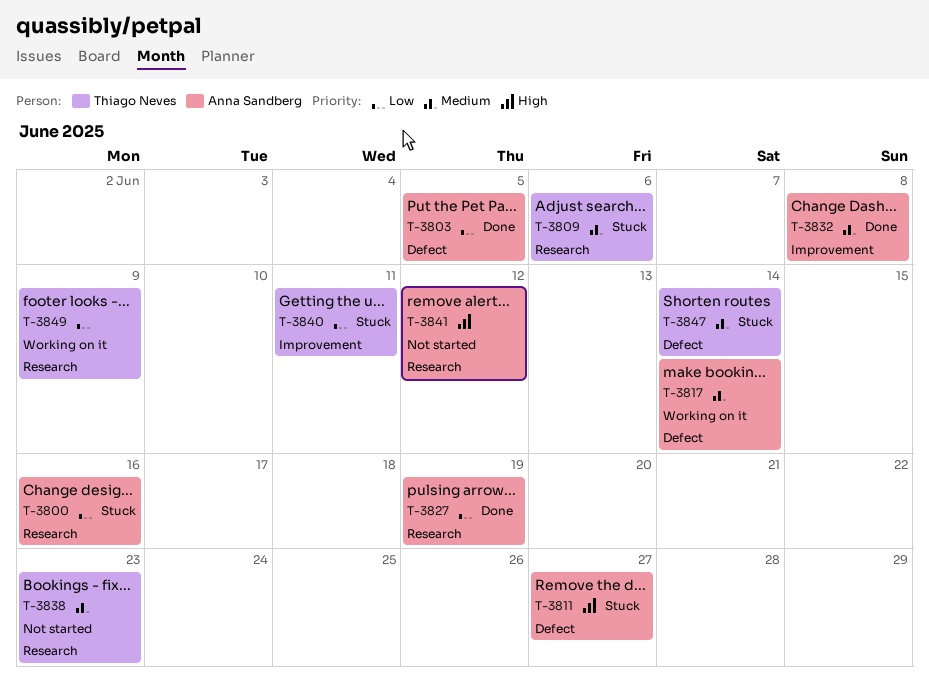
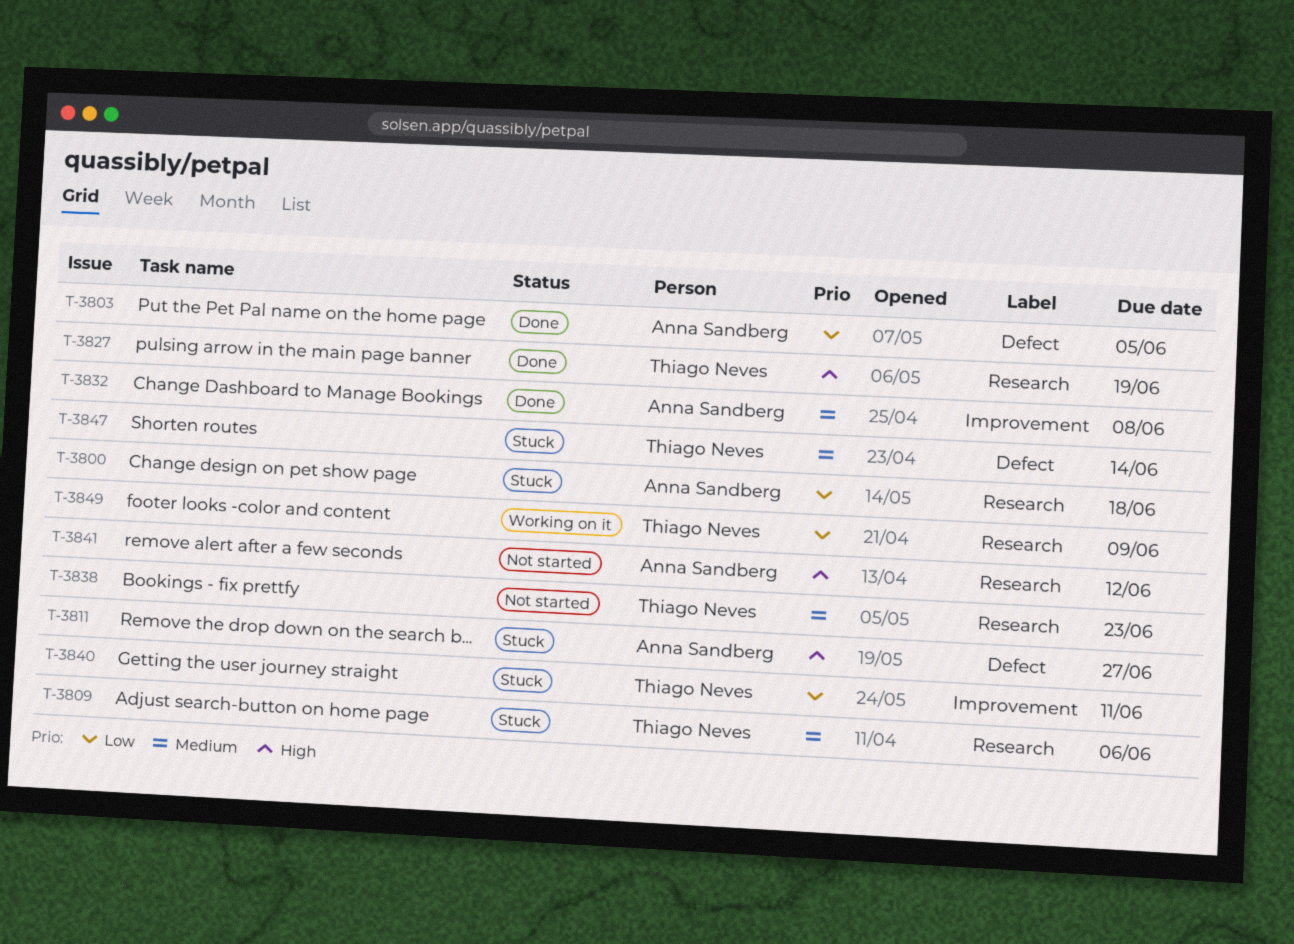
T-3800, due: Jun 16 -> Jun 18
T-3817: present -> none
T-3827, owner: Anna Sandberg -> Thiago Neves
T-3827, priority: Low -> High

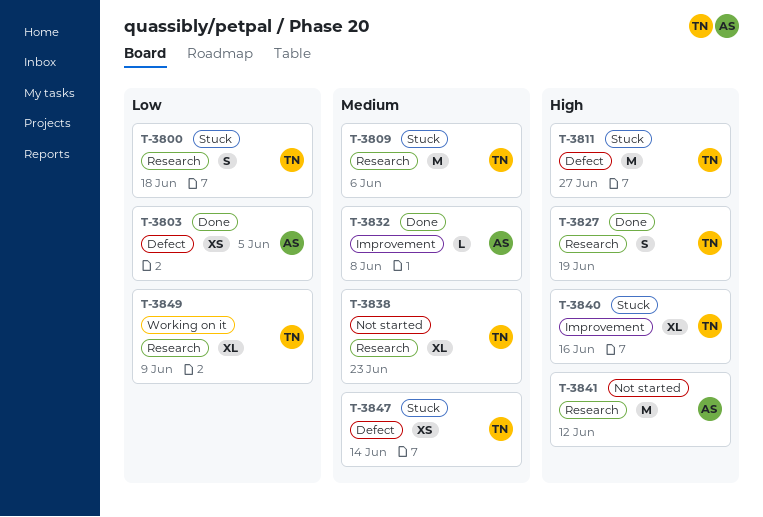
T-3800, owner: Anna Sandberg -> Thiago Neves
T-3811, owner: Anna Sandberg -> Thiago Neves
T-3840, priority: Low -> High
T-3840, due: Jun 11 -> Jun 16

